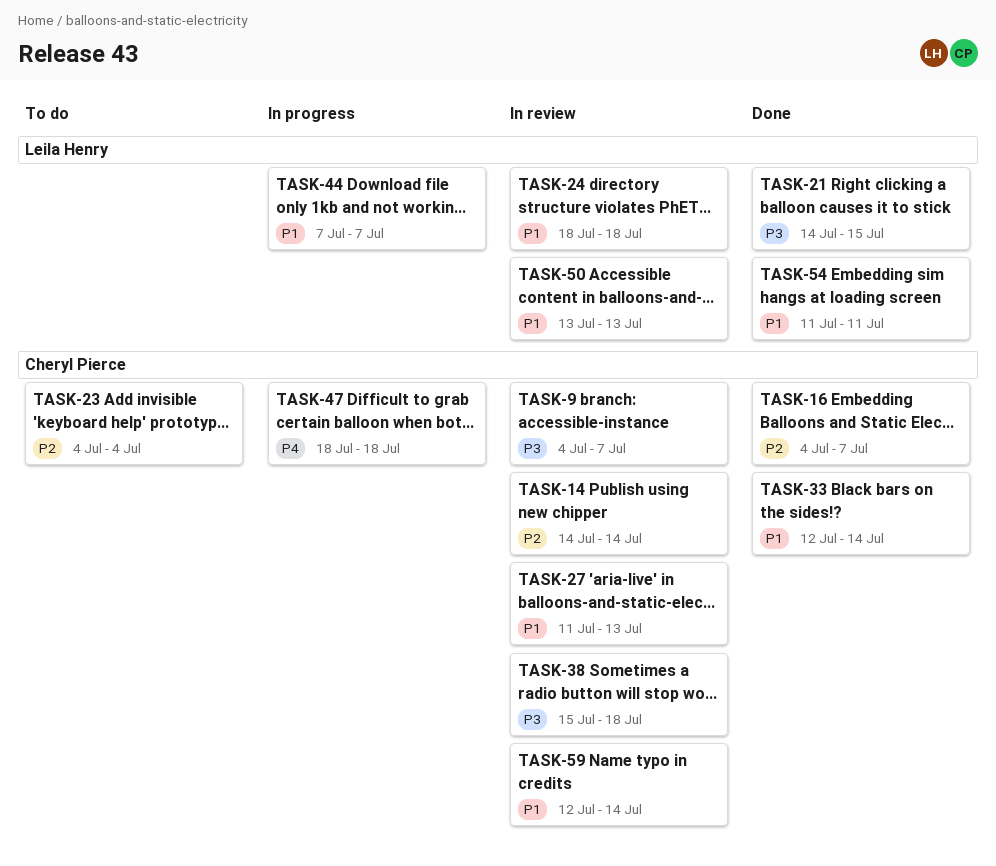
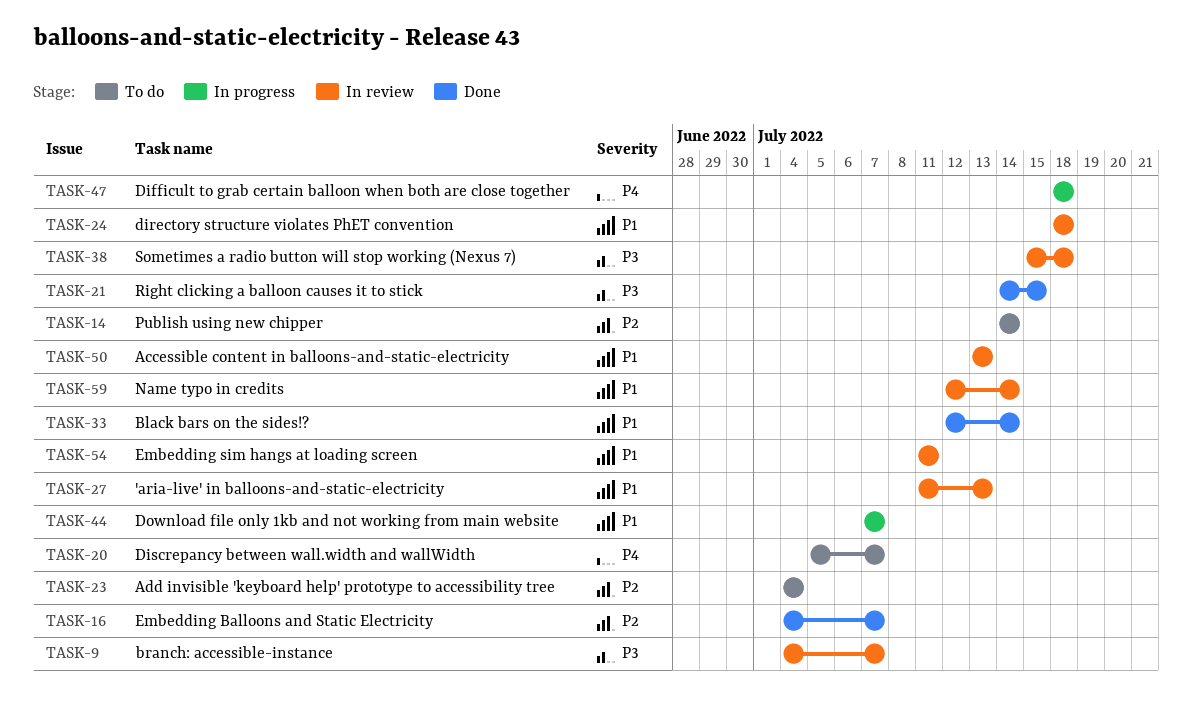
TASK-14, status: In review -> To do
TASK-20: none -> present
TASK-54, status: Done -> In review

